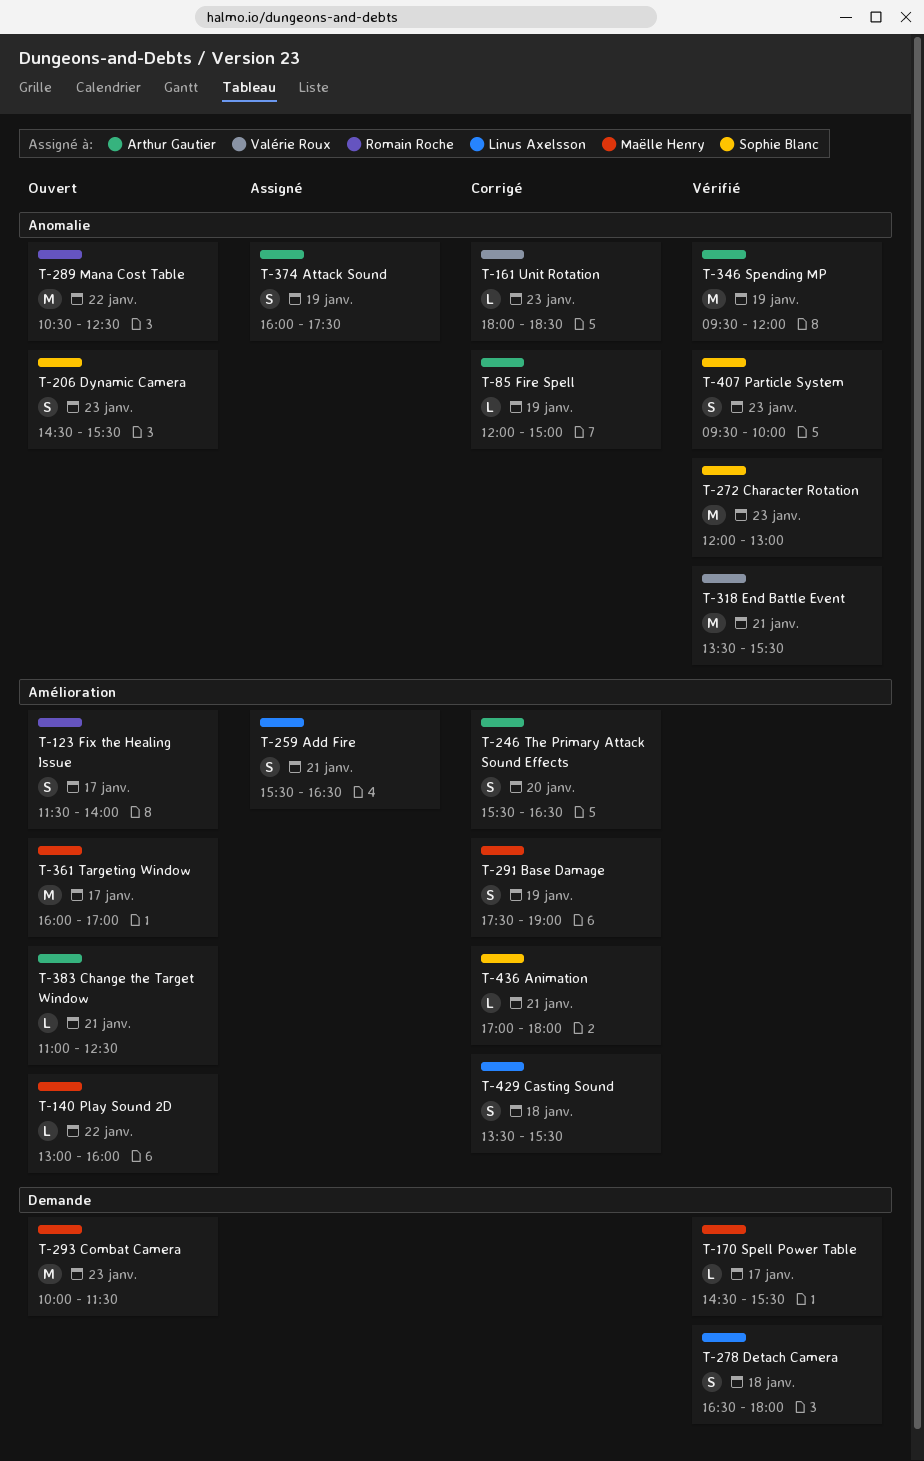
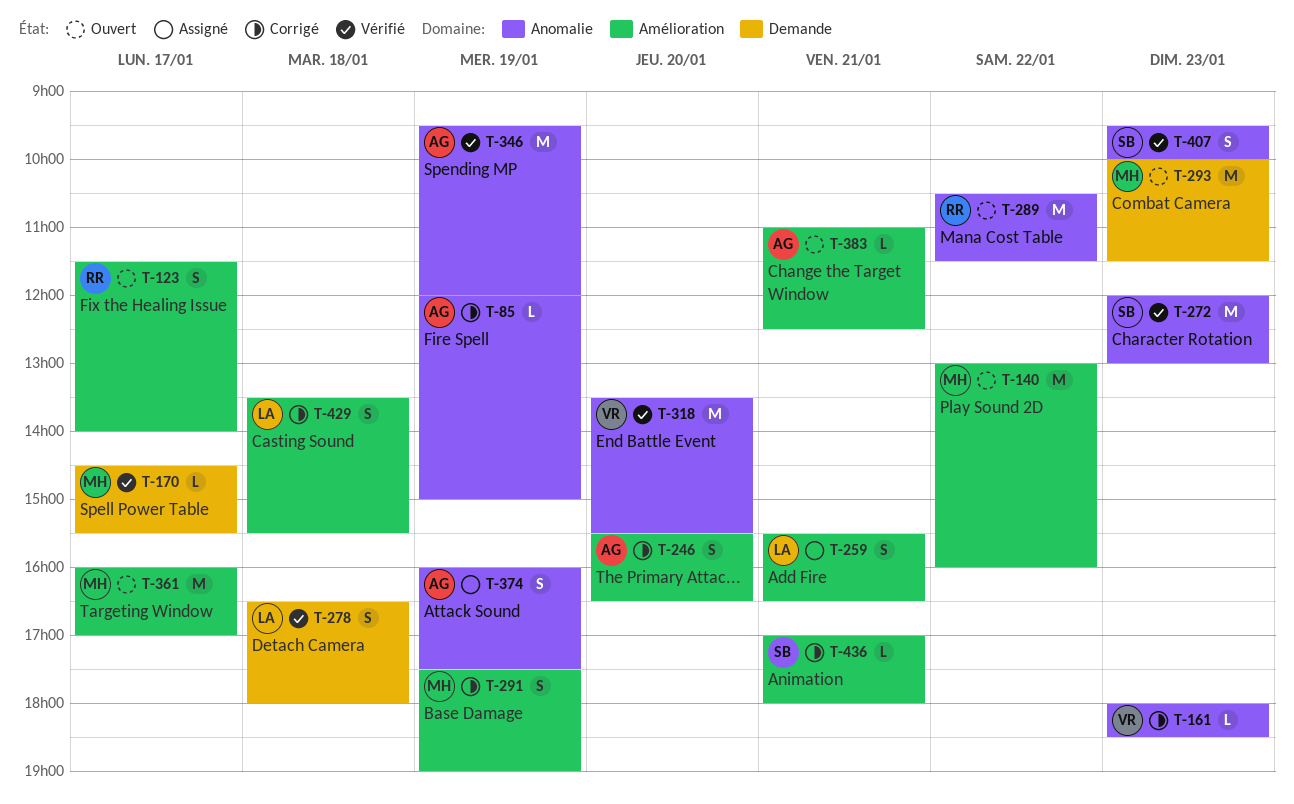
T-140, estimate: L -> M
T-206: present -> none
T-289, ends: 12:30 -> 11:30
T-318, day: Jan 21 -> Jan 20

